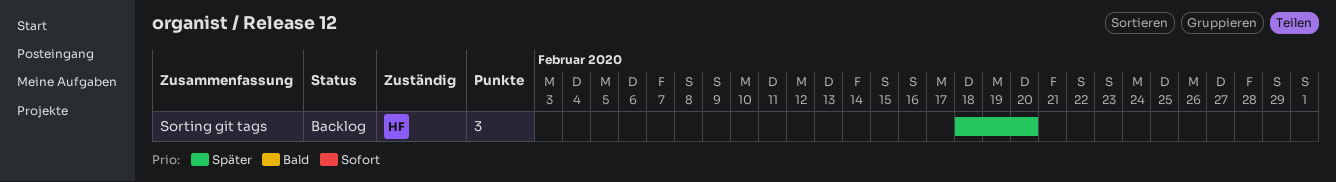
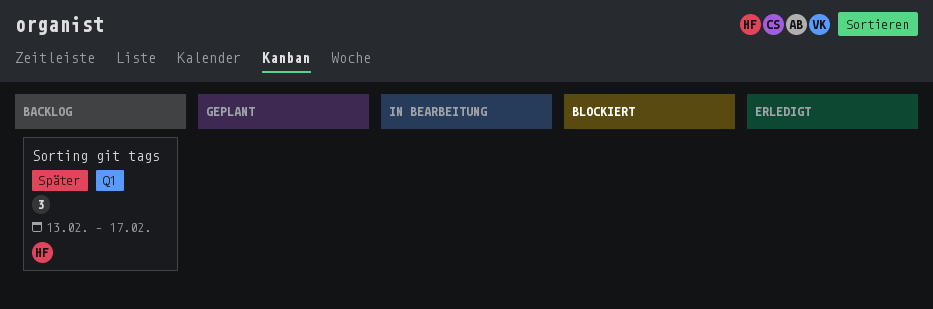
Sorting git tags, start: Feb 18 -> Feb 13
Sorting git tags, due: Feb 20 -> Feb 17

